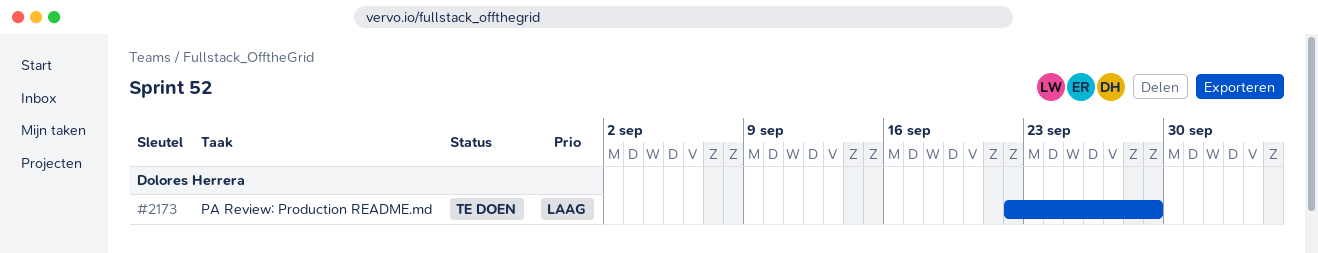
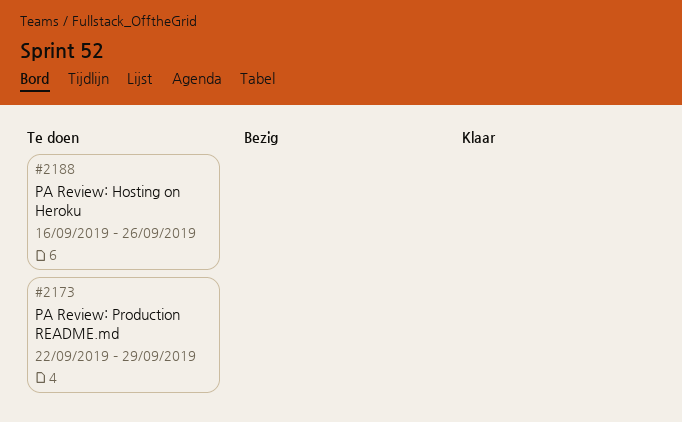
#2188: none -> present

